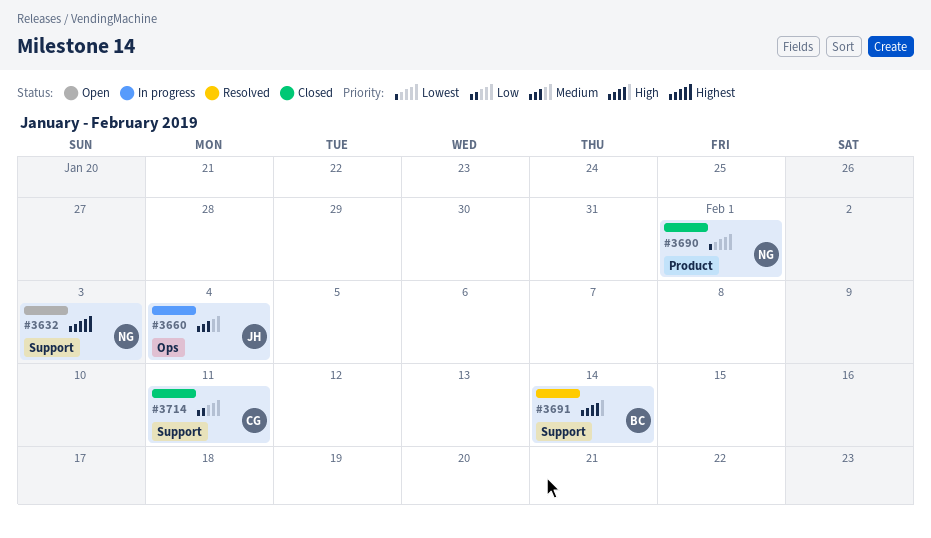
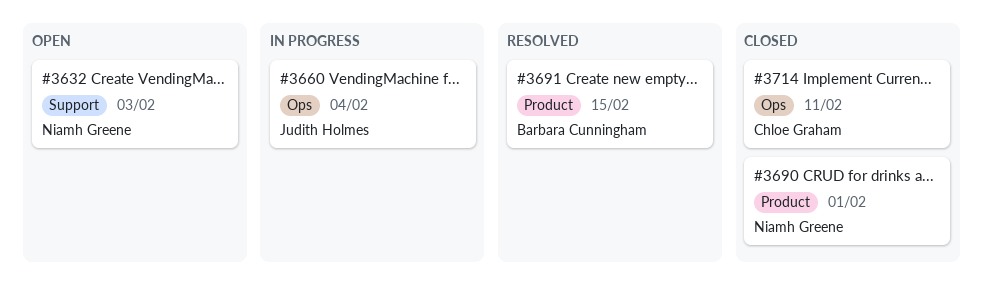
#3691, label: Support -> Product
#3691, due: Feb 14 -> Feb 15
#3714, label: Support -> Ops

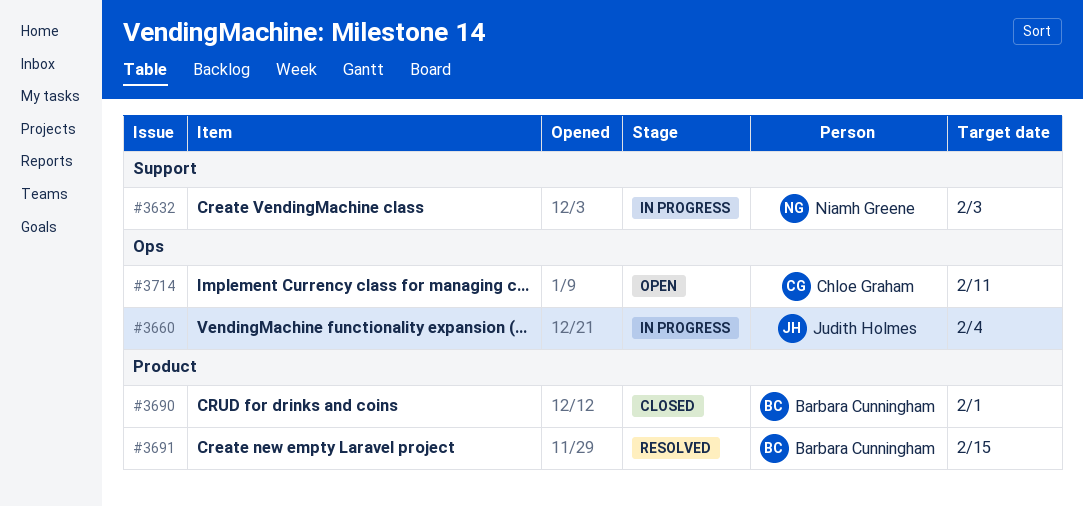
#3632, status: Open -> In progress
#3690, owner: Niamh Greene -> Barbara Cunningham
#3714, status: Closed -> Open

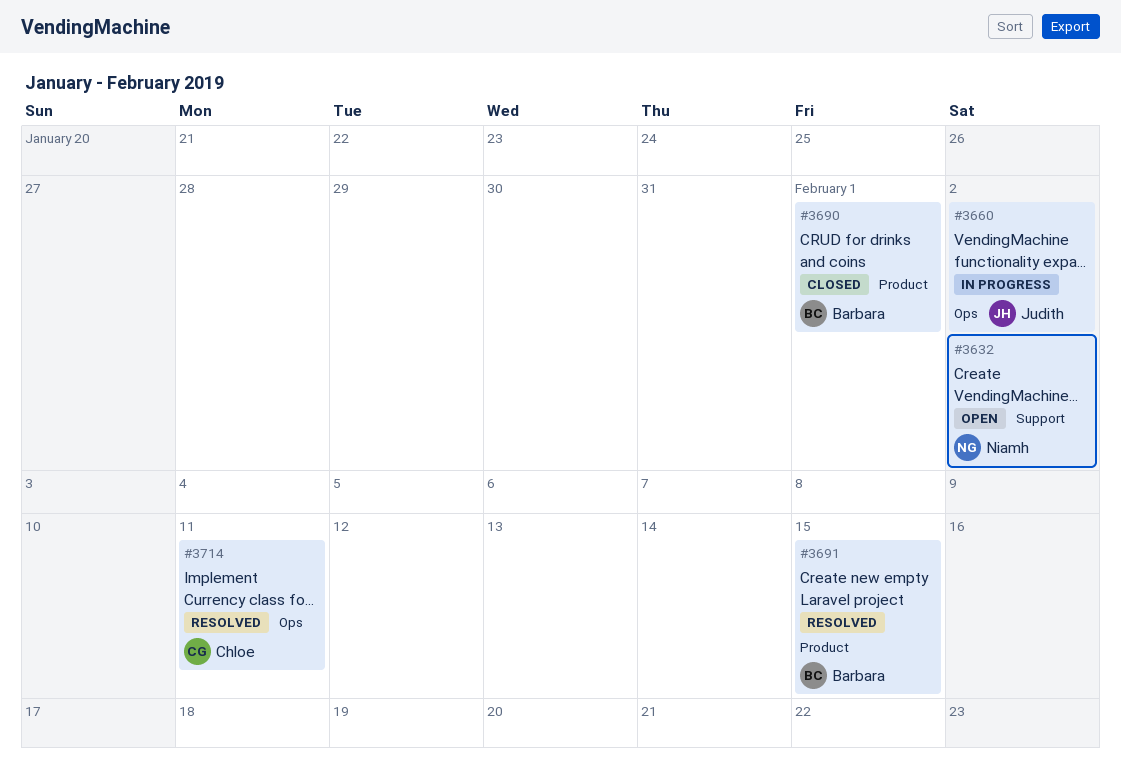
#3632, status: In progress -> Open
#3632, due: Feb 3 -> Feb 2
#3660, due: Feb 4 -> Feb 2
#3714, status: Open -> Resolved

